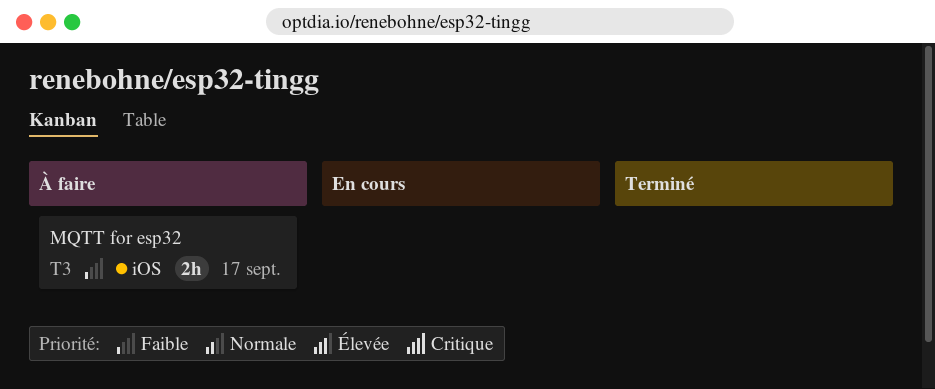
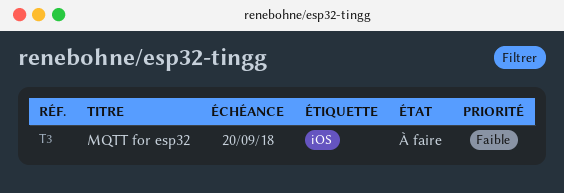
T3, due: Sep 17 -> Sep 20

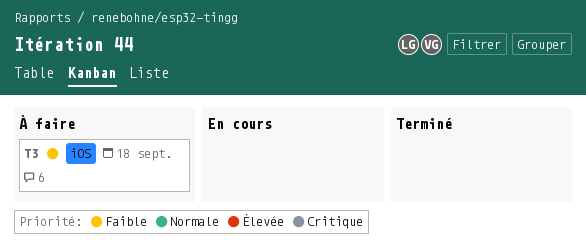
T3, due: Sep 20 -> Sep 18

